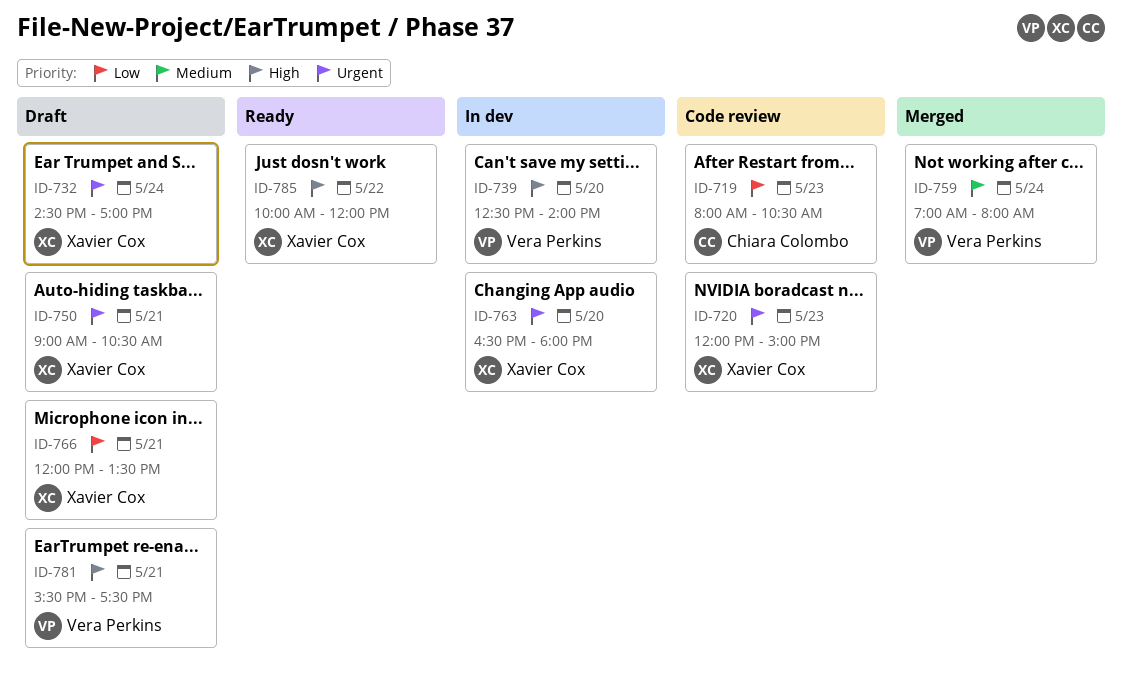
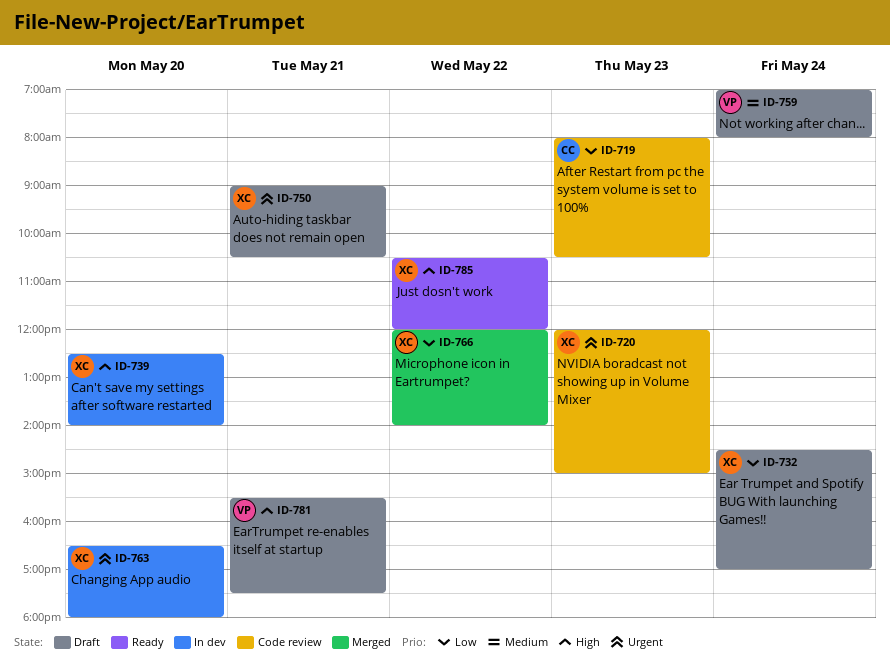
ID-732, priority: Urgent -> Low
ID-739, owner: Vera Perkins -> Xavier Cox
ID-759, status: Merged -> Draft
ID-766, status: Draft -> Merged
ID-766, day: May 21 -> May 22
ID-766, ends: 13:30 -> 14:00
ID-785, begins: 10:00 -> 10:30

